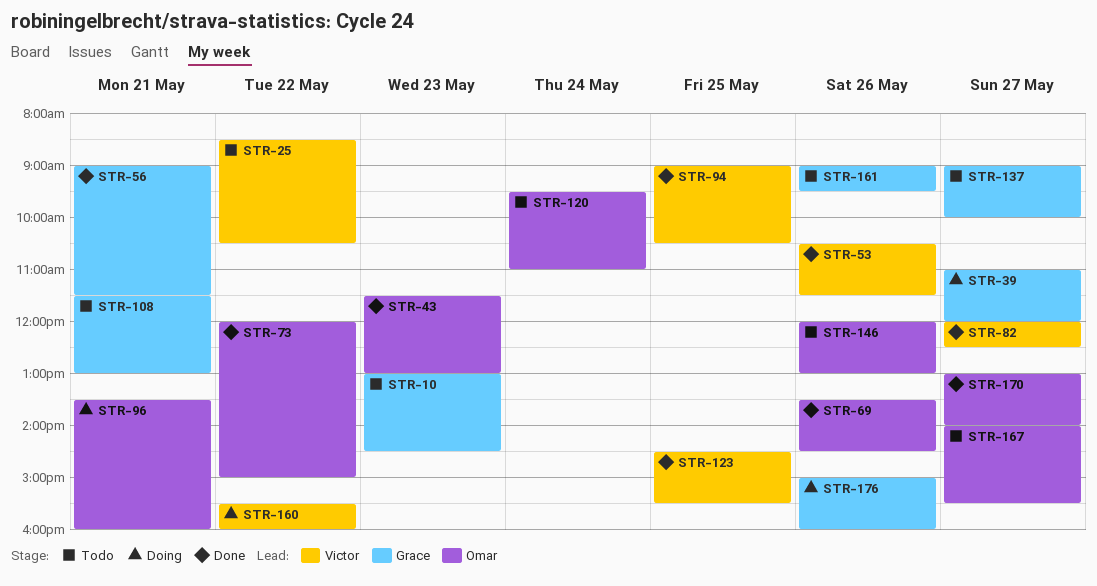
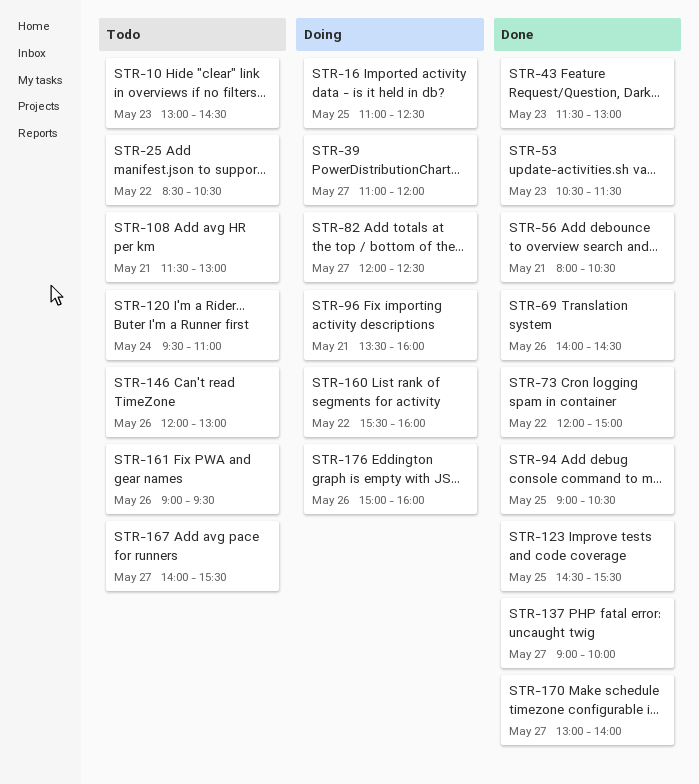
STR-16: none -> present
STR-53, day: May 26 -> May 23
STR-56, begins: 09:00 -> 08:00
STR-56, ends: 11:30 -> 10:30
STR-69, begins: 13:30 -> 14:00
STR-82, status: Done -> Doing
STR-137, status: Todo -> Done

